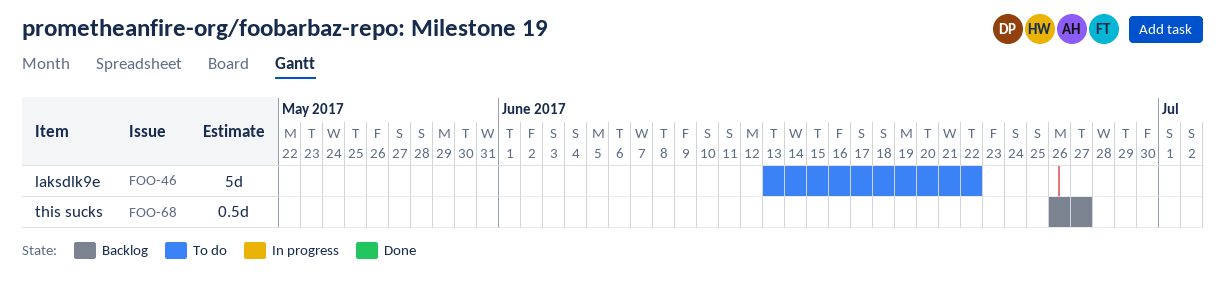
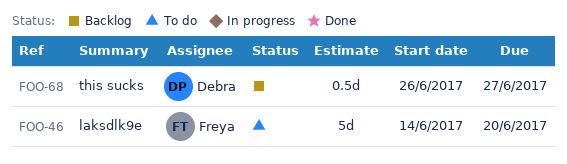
FOO-46, start: Jun 13 -> Jun 14
FOO-46, due: Jun 22 -> Jun 20

